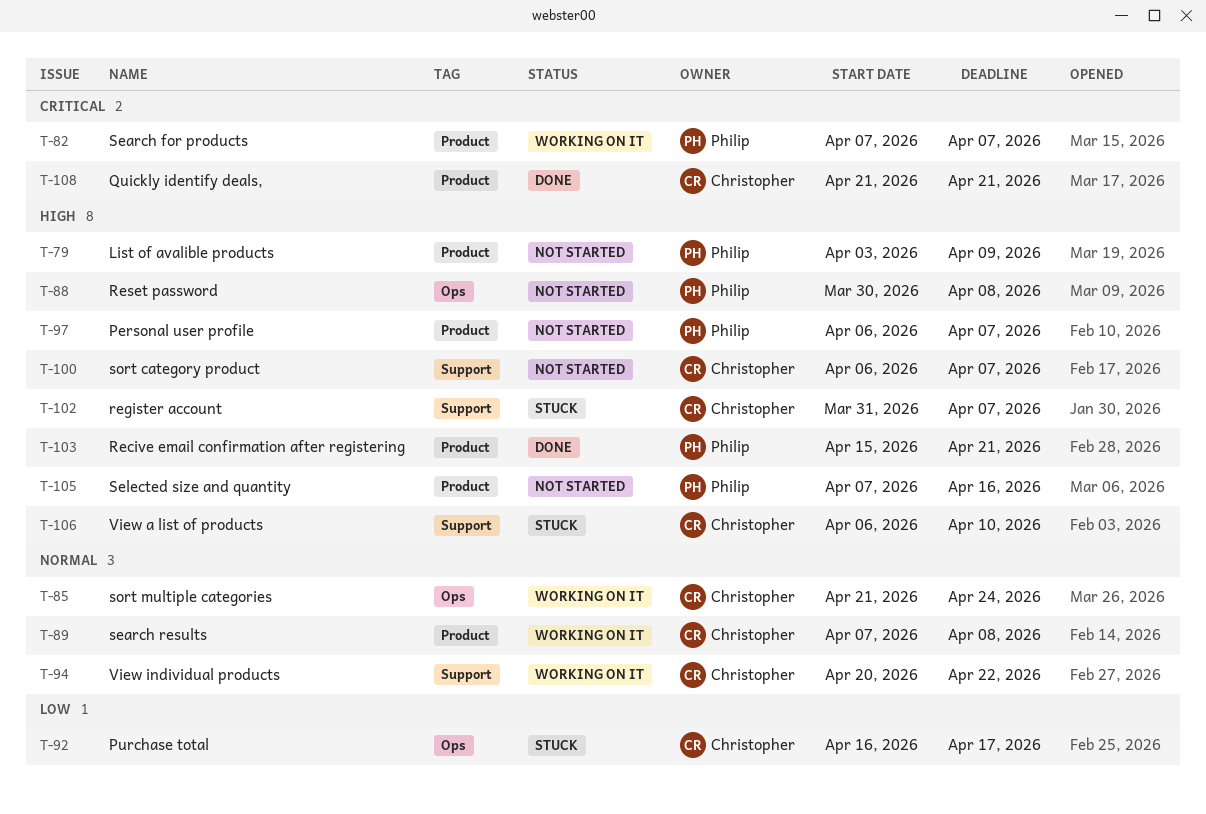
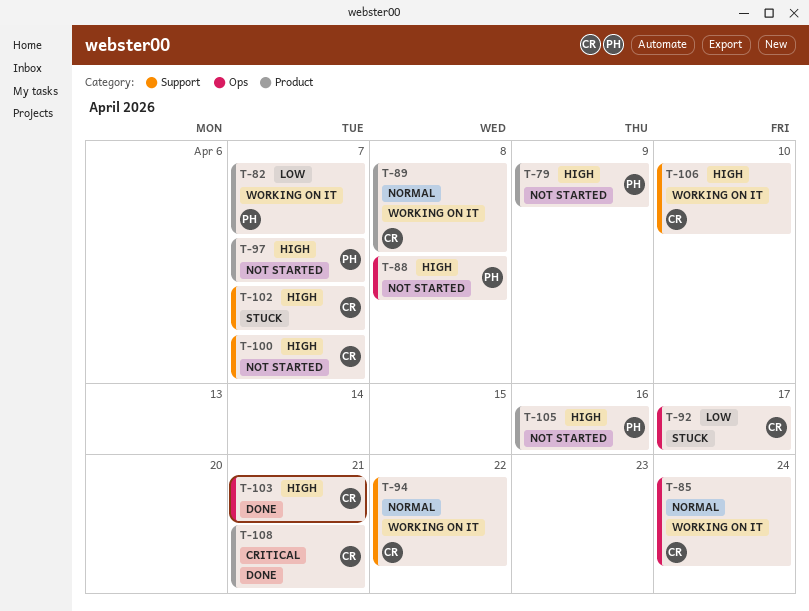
T-82, priority: Critical -> Low
T-103, owner: Philip -> Christopher
T-103, label: Product -> Ops
T-106, status: Stuck -> Working on it

